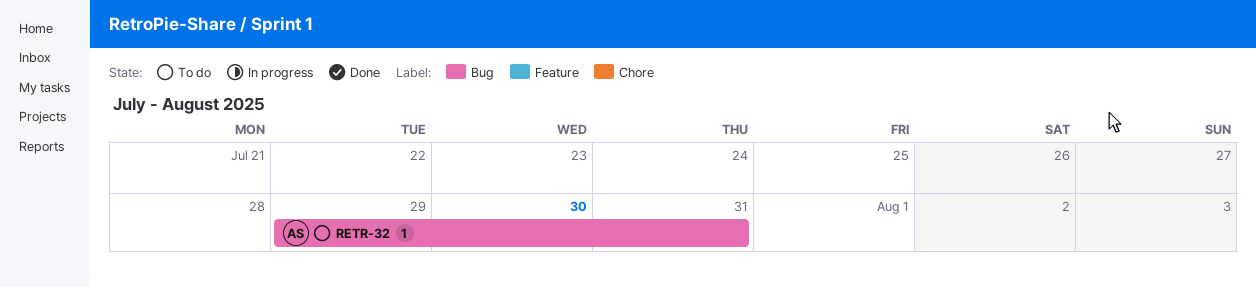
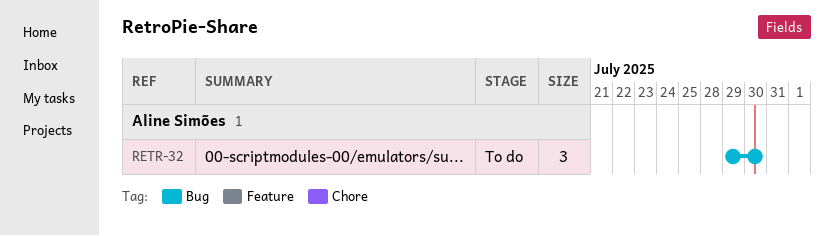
RETR-32, estimate: 1 -> 3
RETR-32, due: Jul 31 -> Jul 30

